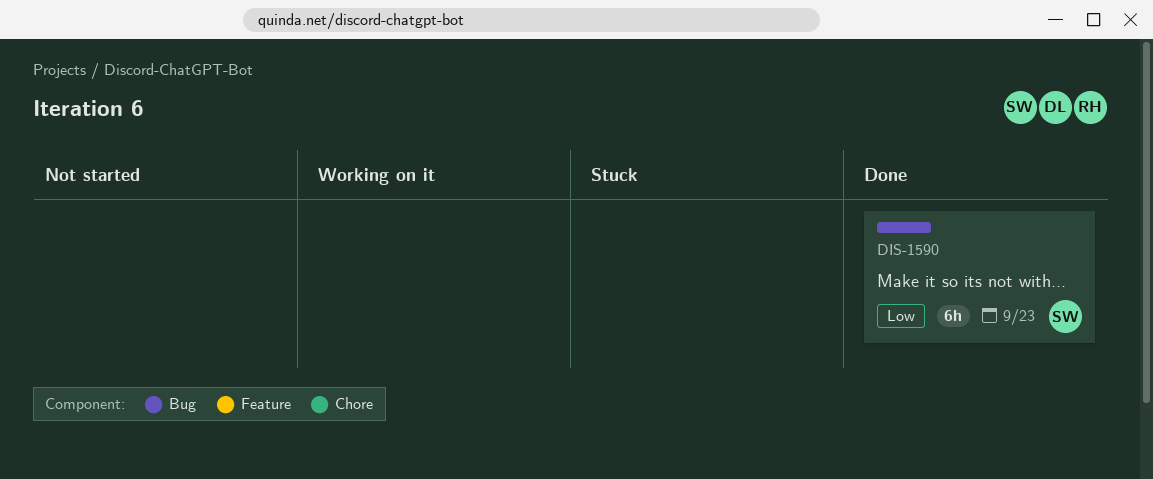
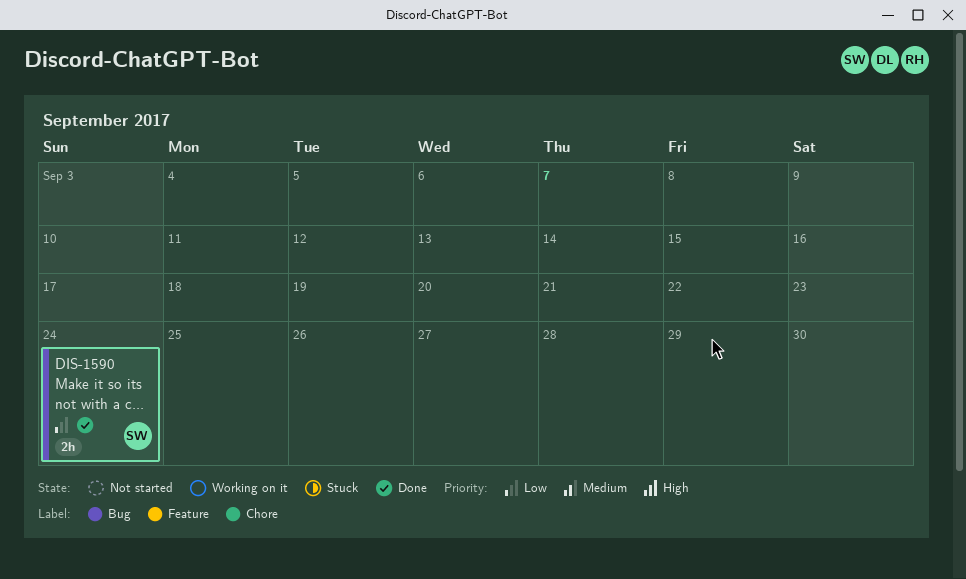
DIS-1590, estimate: 6h -> 2h
DIS-1590, due: Sep 23 -> Sep 24

